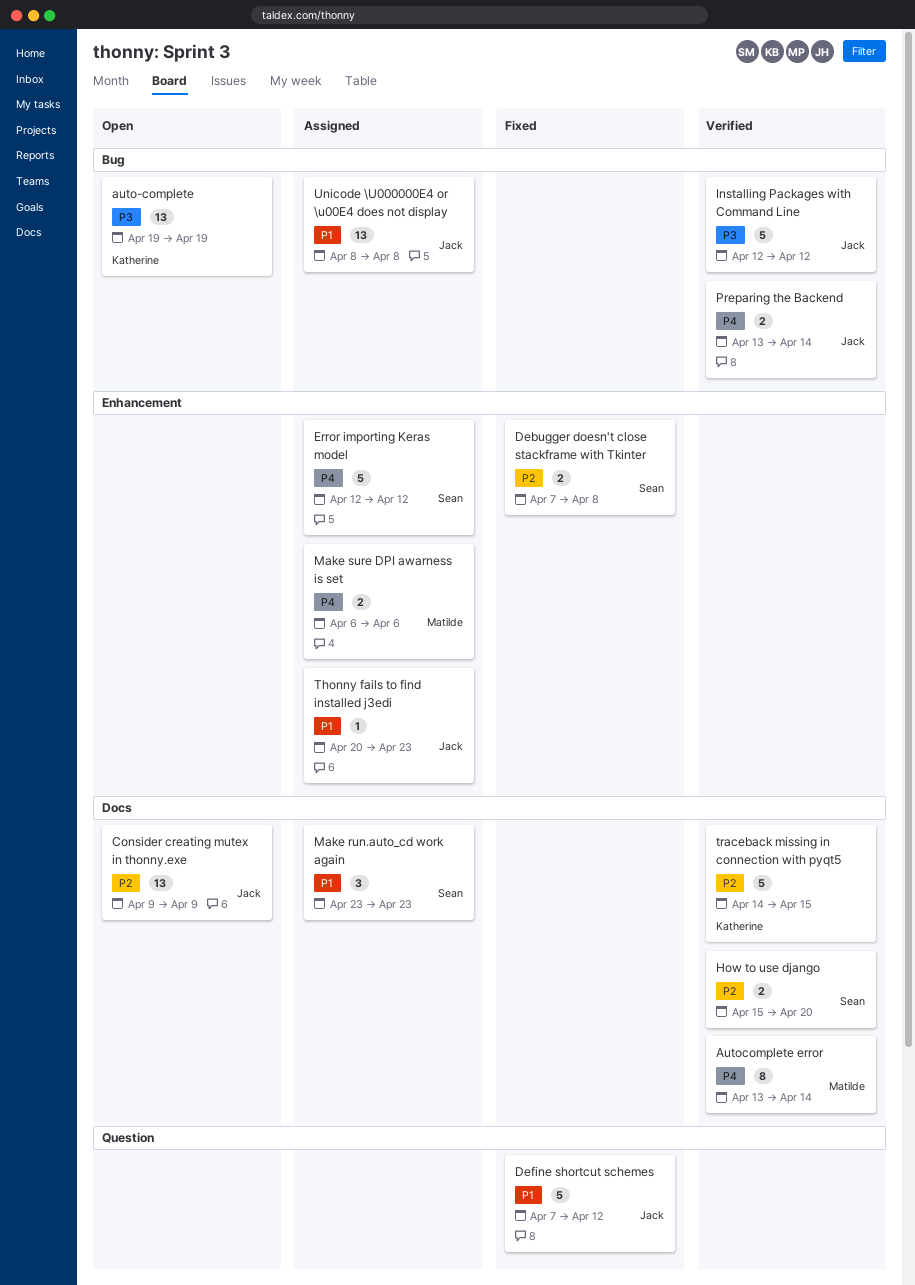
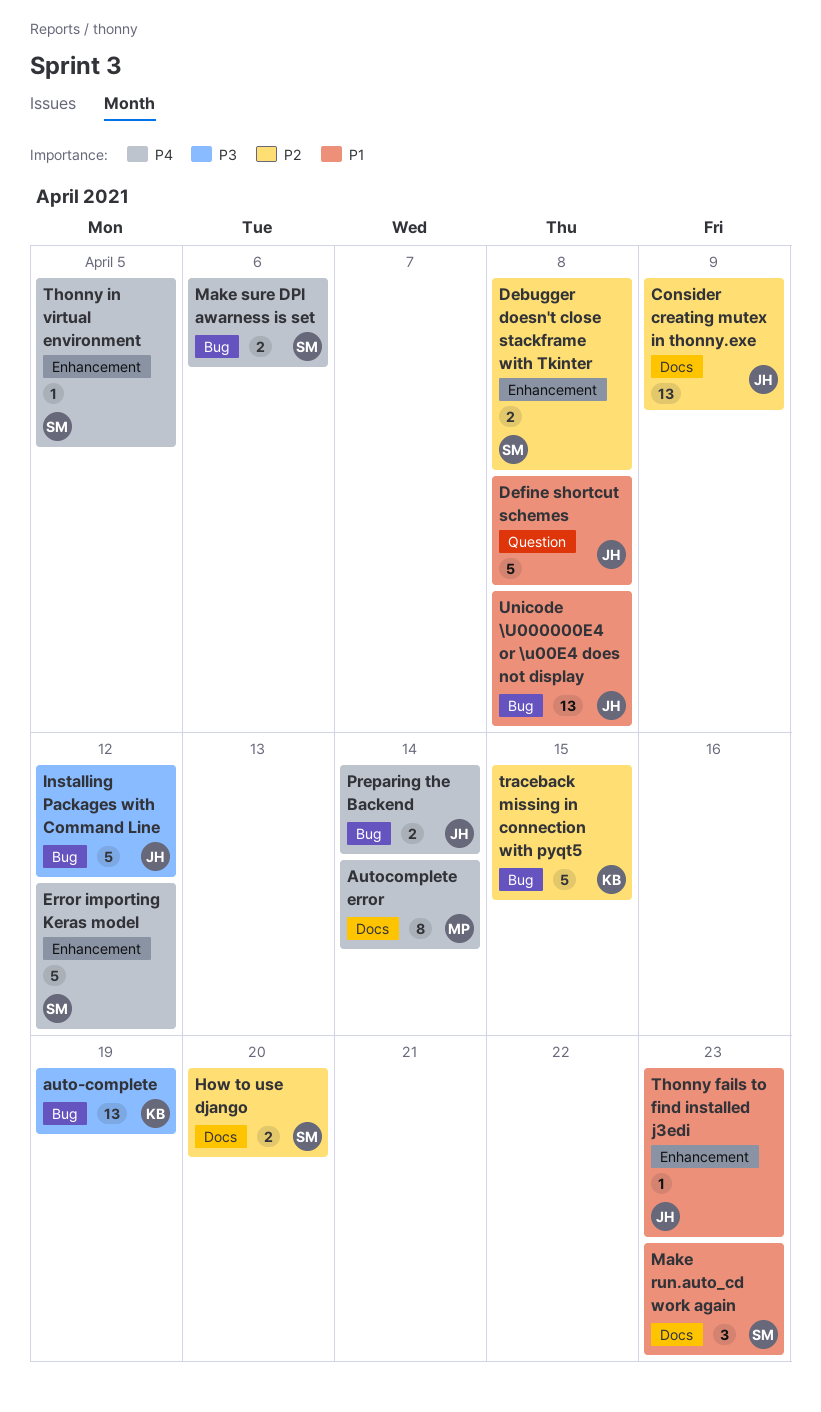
Define shortcut schemes, due: Apr 12 -> Apr 8
Make sure DPI awarness is set, owner: Matilde -> Sean
Make sure DPI awarness is set, label: Enhancement -> Bug
Thonny in virtual environment: none -> present
traceback missing in connection with pyqt5, label: Docs -> Bug

